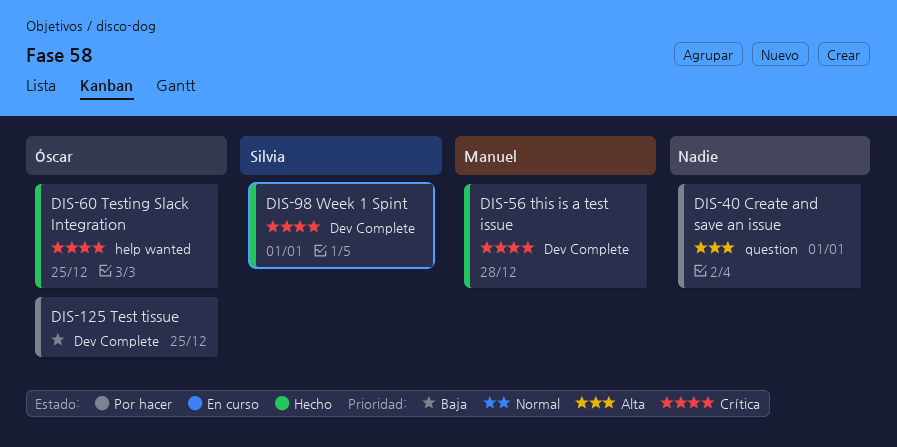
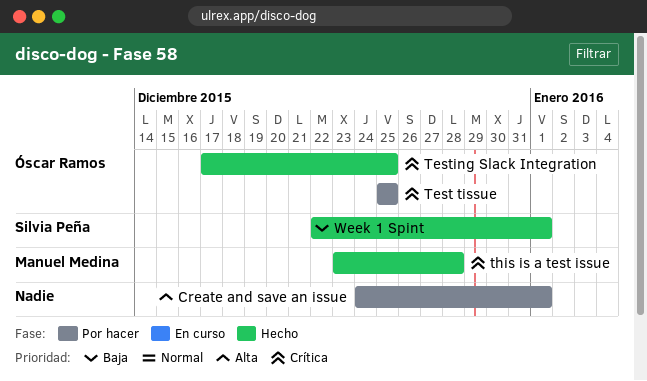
Test tissue, priority: Baja -> Crítica
Week 1 Spint, priority: Crítica -> Baja

